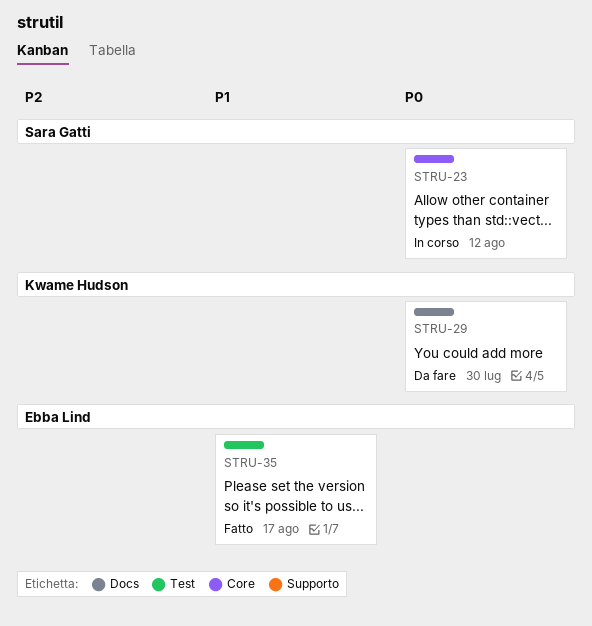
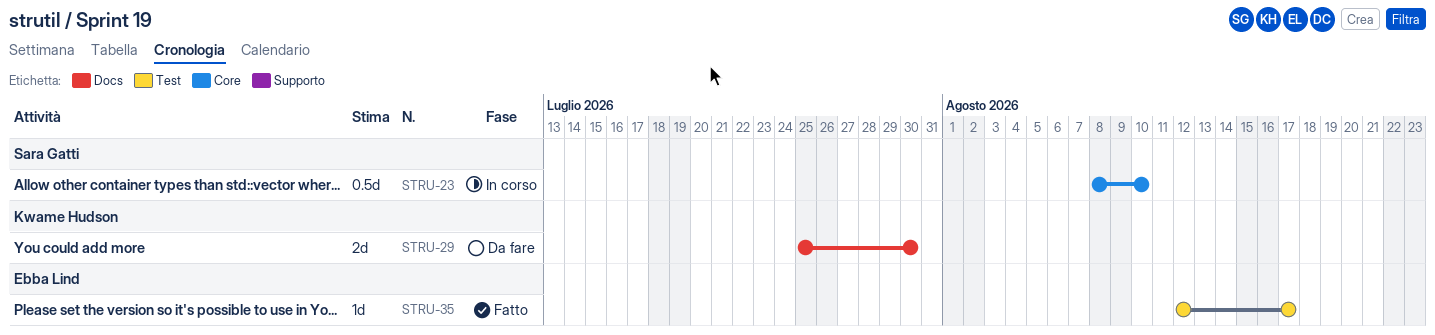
STRU-23, due: Aug 12 -> Aug 10

